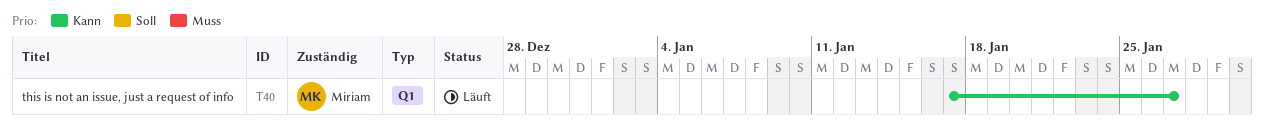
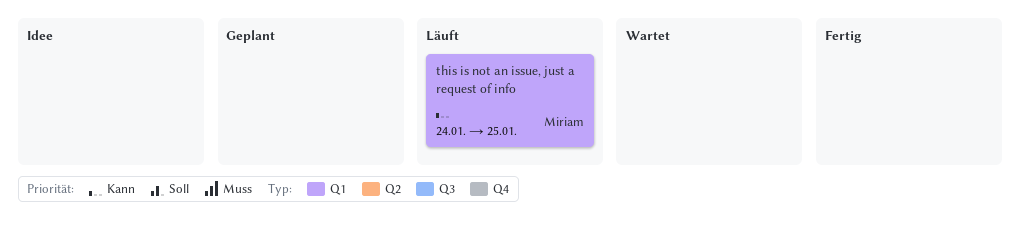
this is not an issue, just a request of info, start: Jan 17 -> Jan 24
this is not an issue, just a request of info, due: Jan 27 -> Jan 25

